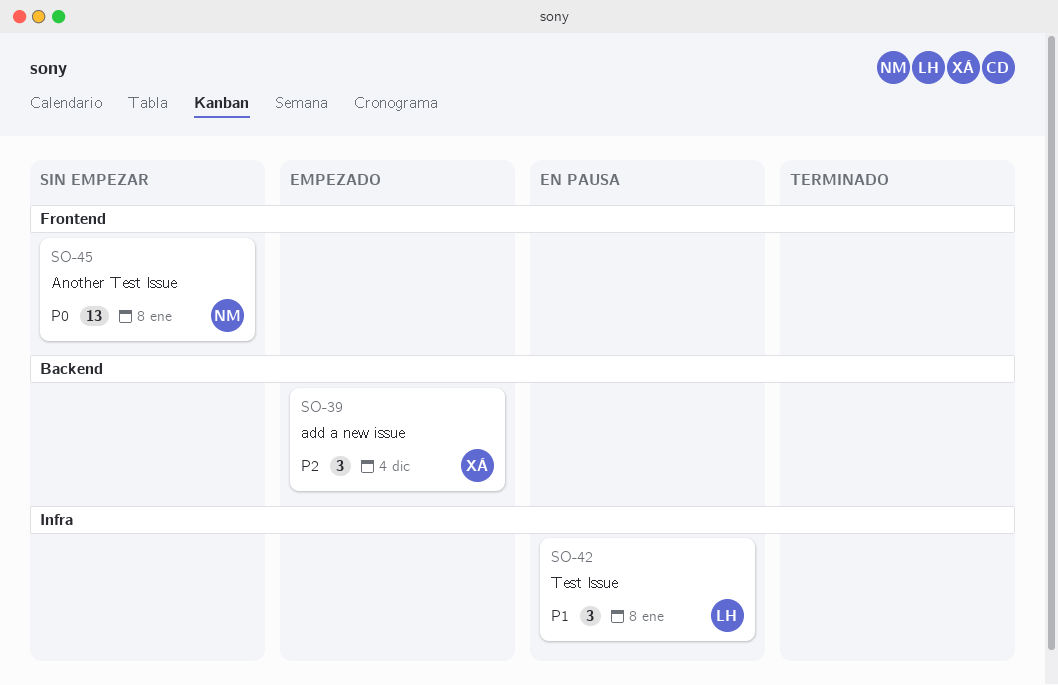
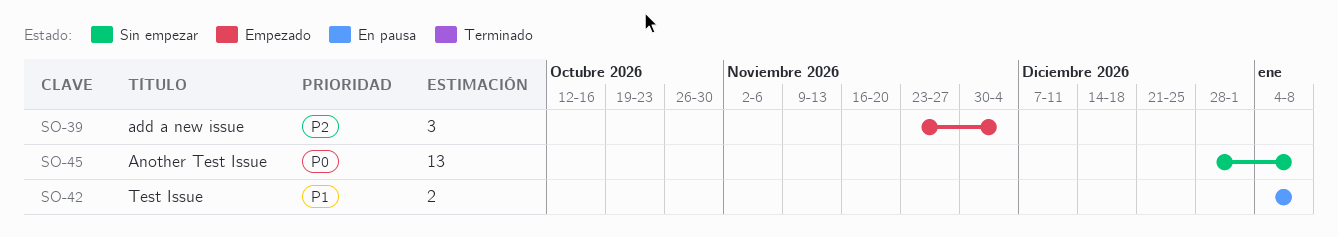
SO-42, estimate: 3 -> 2

